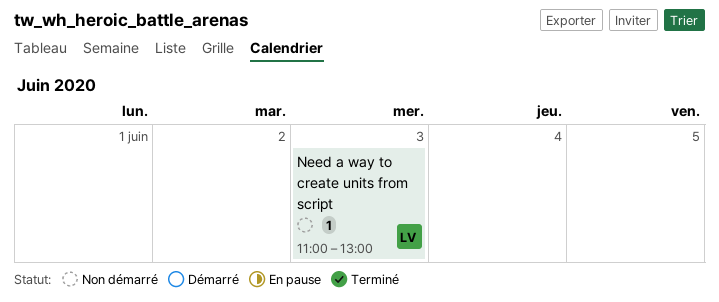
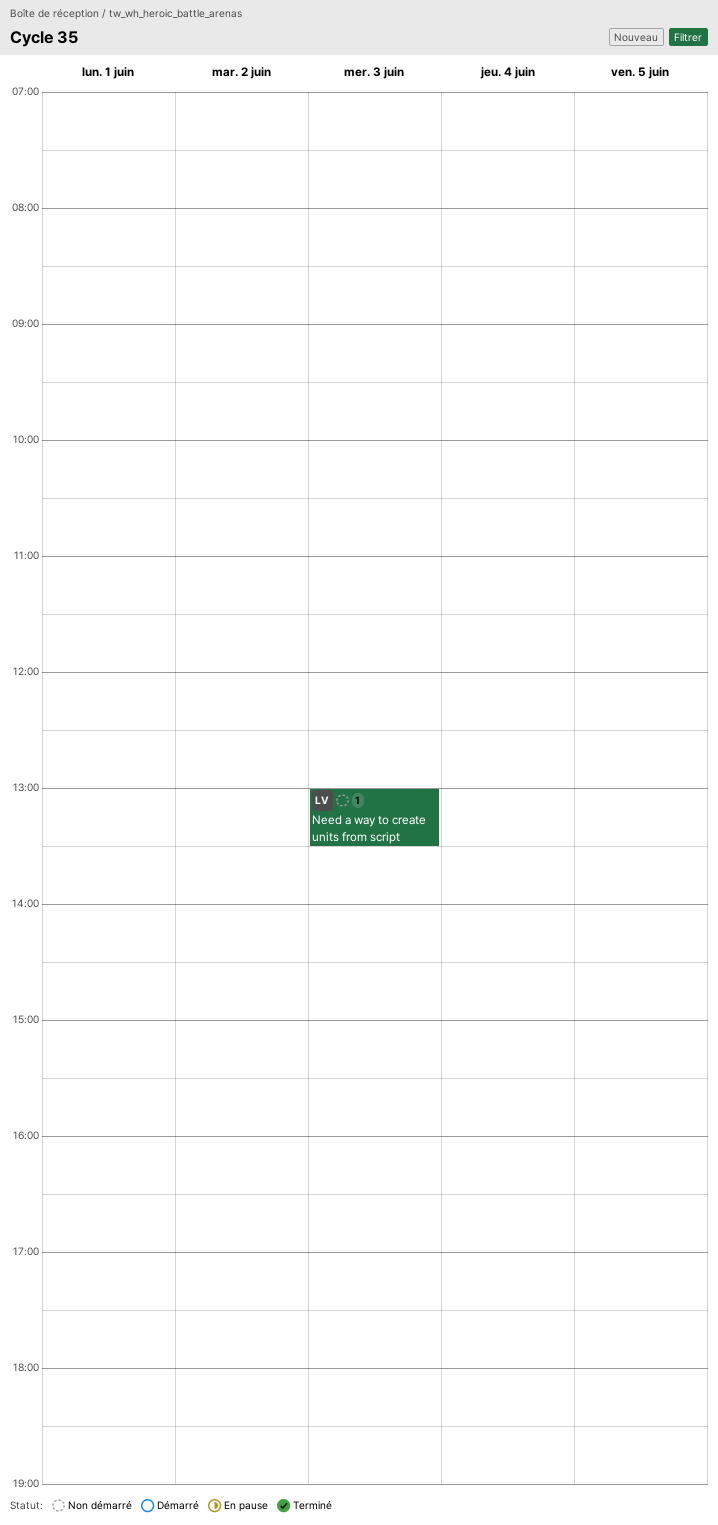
Need a way to create units from script, begins: 11:00 -> 13:00
Need a way to create units from script, ends: 13:00 -> 13:30

